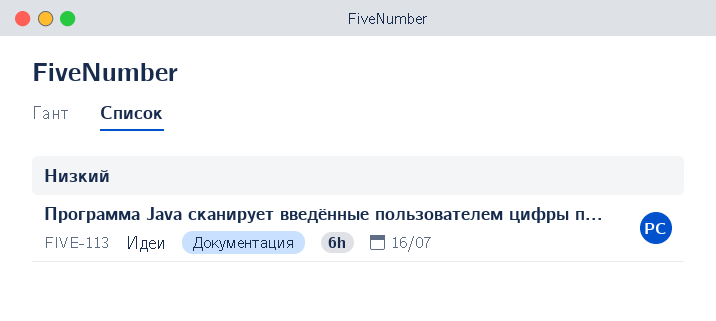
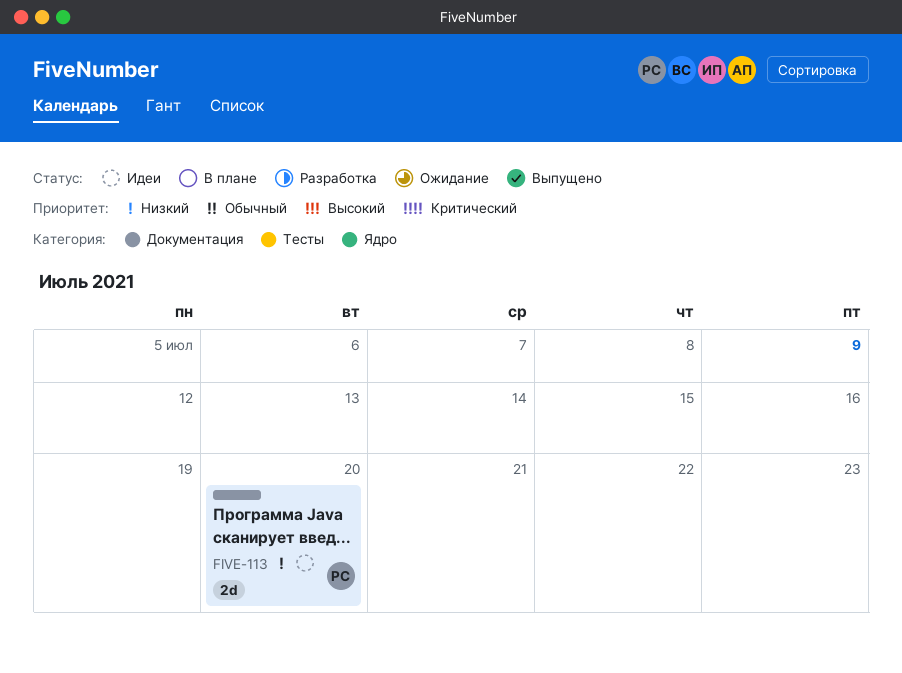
FIVE-113, estimate: 6h -> 2d
FIVE-113, due: Jul 16 -> Jul 20

